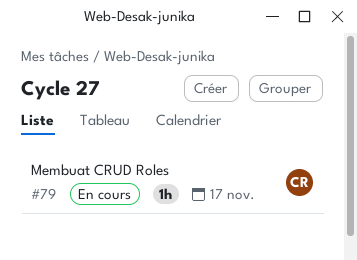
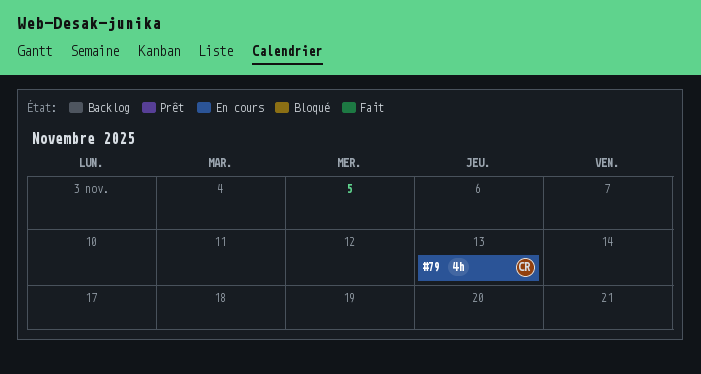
#79, estimate: 1h -> 4h
#79, due: Nov 17 -> Nov 13

